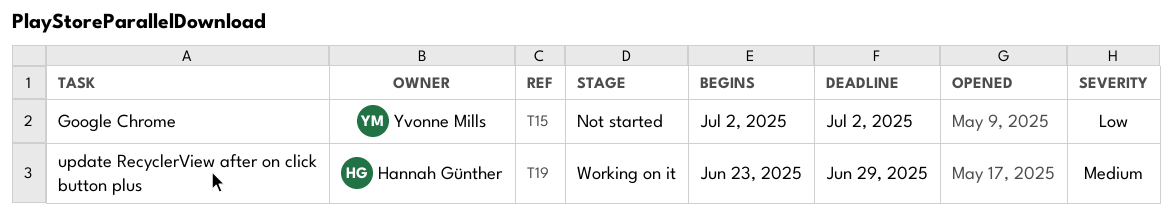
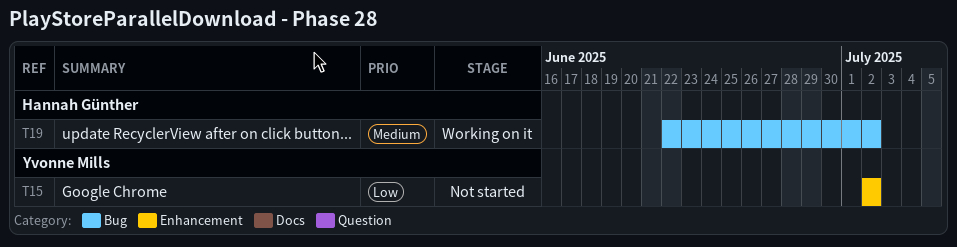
T19, start: Jun 23 -> Jun 22
T19, due: Jun 29 -> Jul 2

